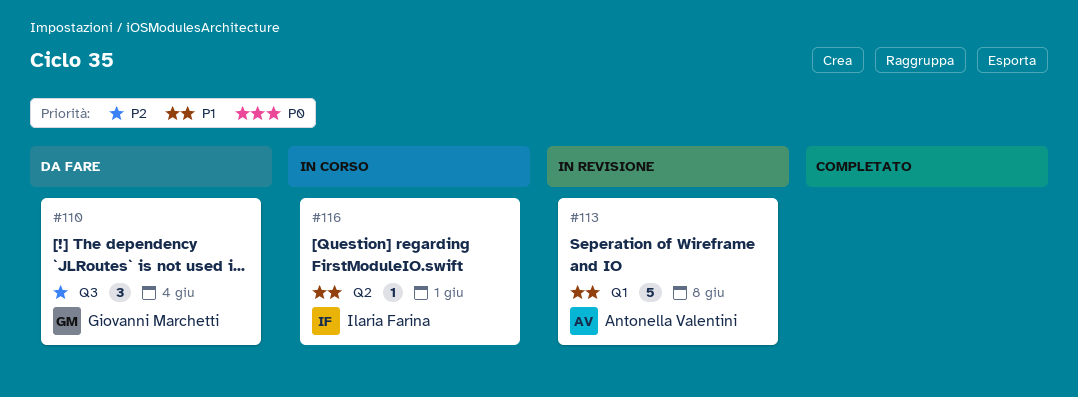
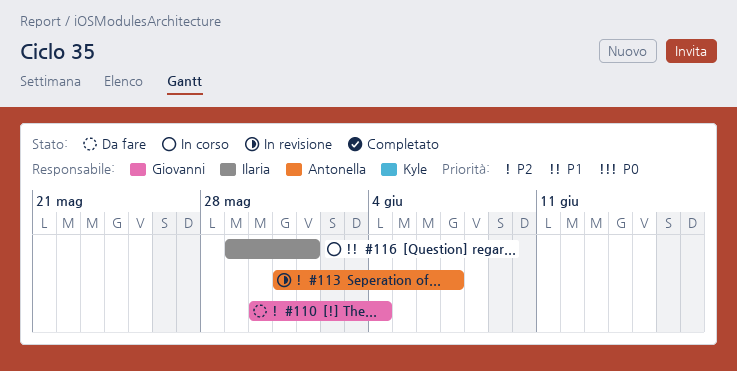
#113, priority: P1 -> P2
#113, due: Jun 8 -> Jun 7

